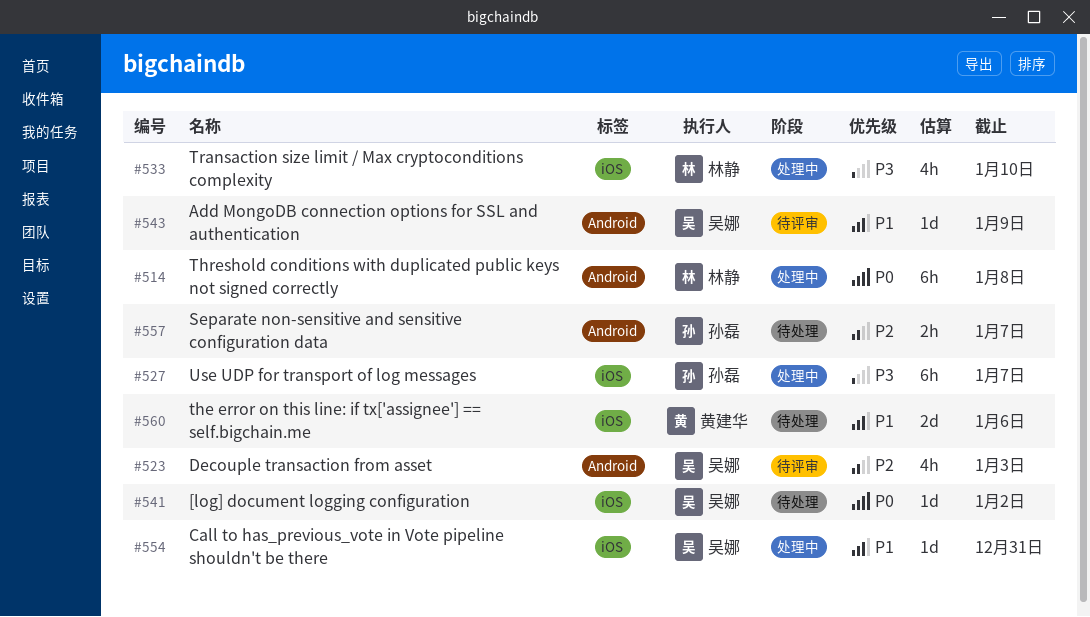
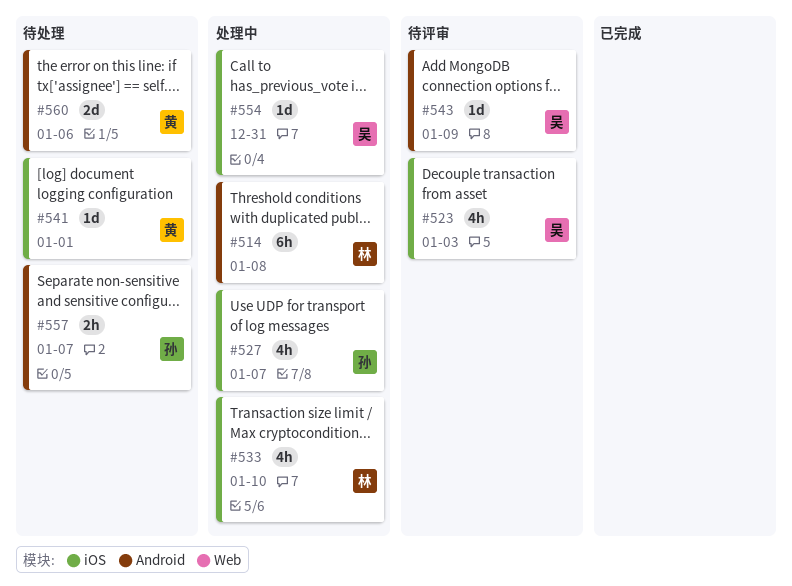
#523, label: Android -> iOS
#527, estimate: 6h -> 4h
#541, owner: 吴娜 -> 黄建华
#541, due: Jan 2 -> Jan 1
#560, label: iOS -> Android

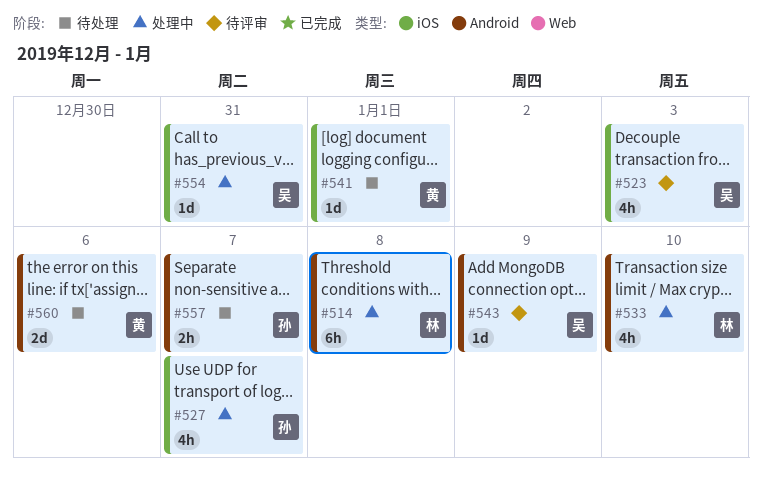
#533, label: iOS -> Android

